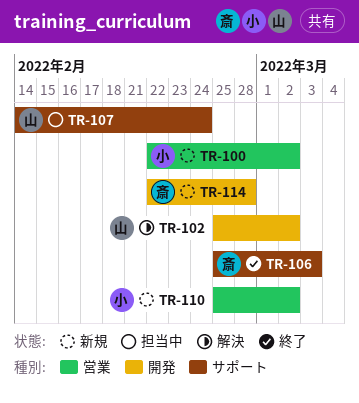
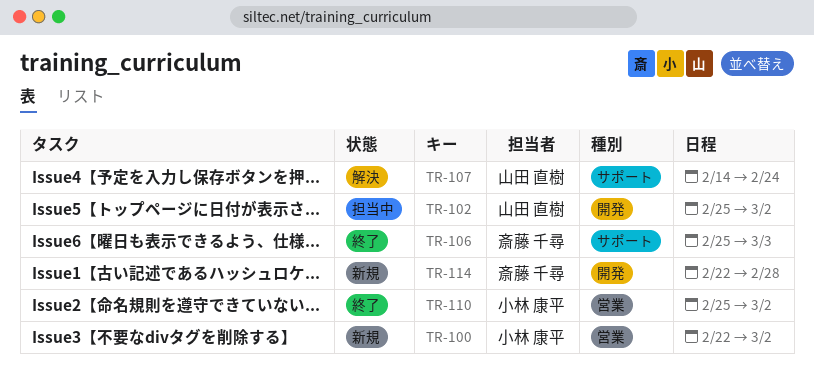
TR-102, status: 解決 -> 担当中
TR-107, status: 担当中 -> 解決
TR-110, status: 新規 -> 終了

